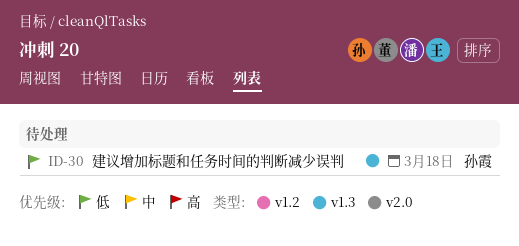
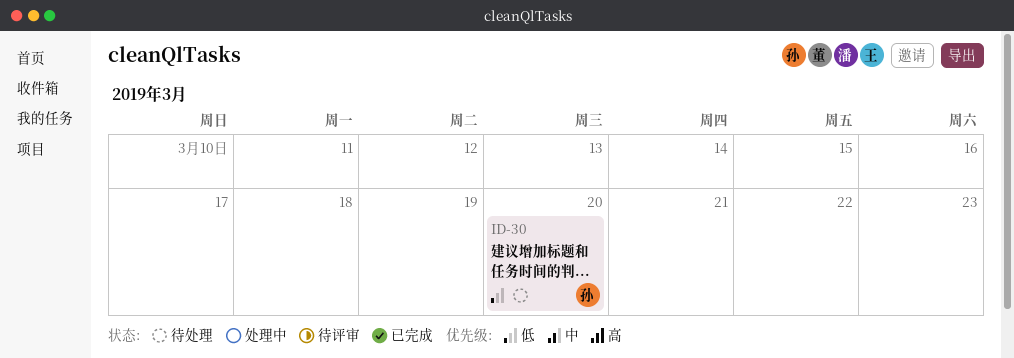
ID-30, due: Mar 18 -> Mar 20

